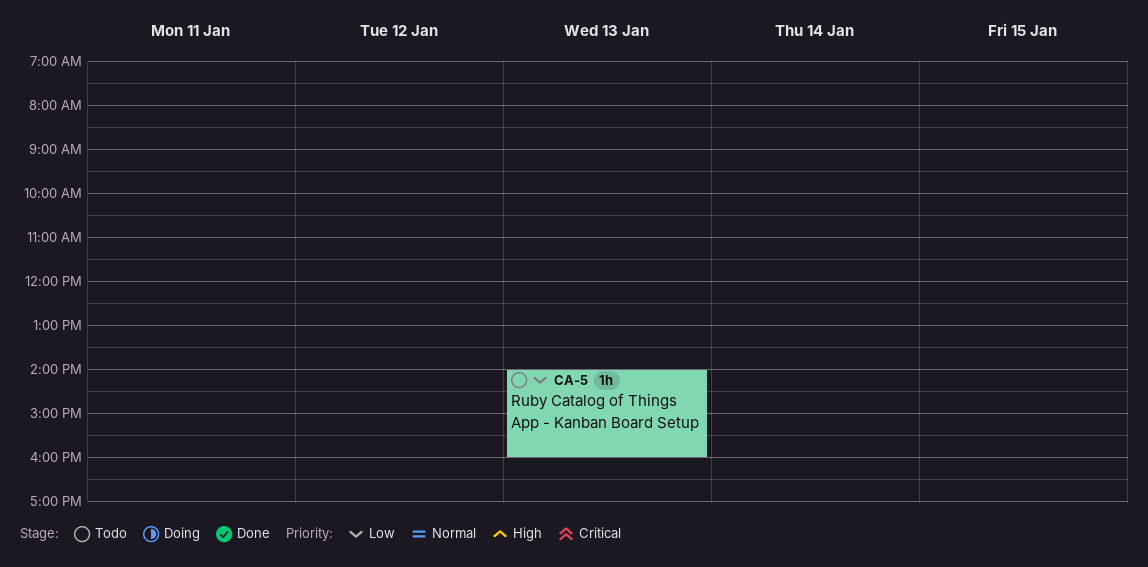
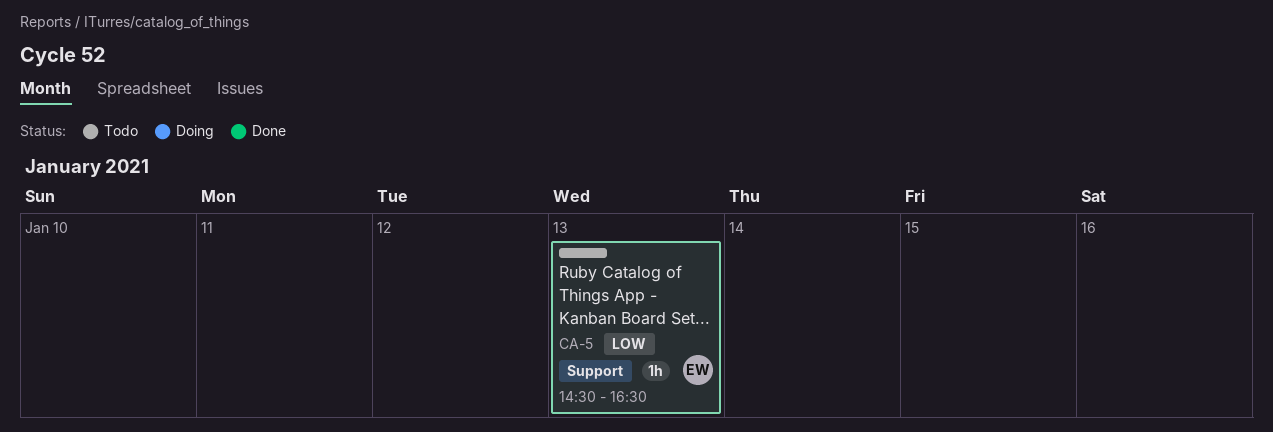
CA-5, begins: 14:00 -> 14:30
CA-5, ends: 16:00 -> 16:30

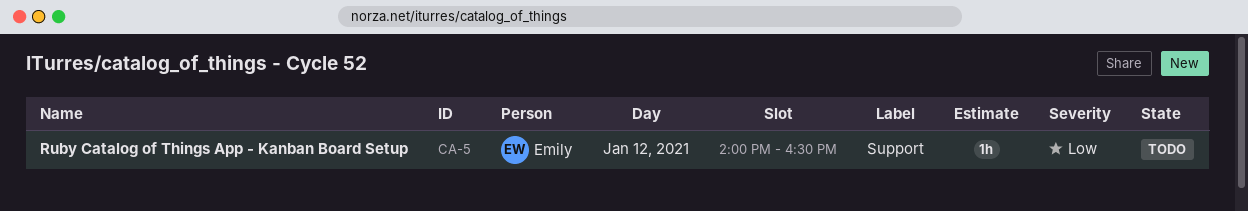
CA-5, day: Jan 13 -> Jan 12
CA-5, begins: 14:30 -> 14:00

